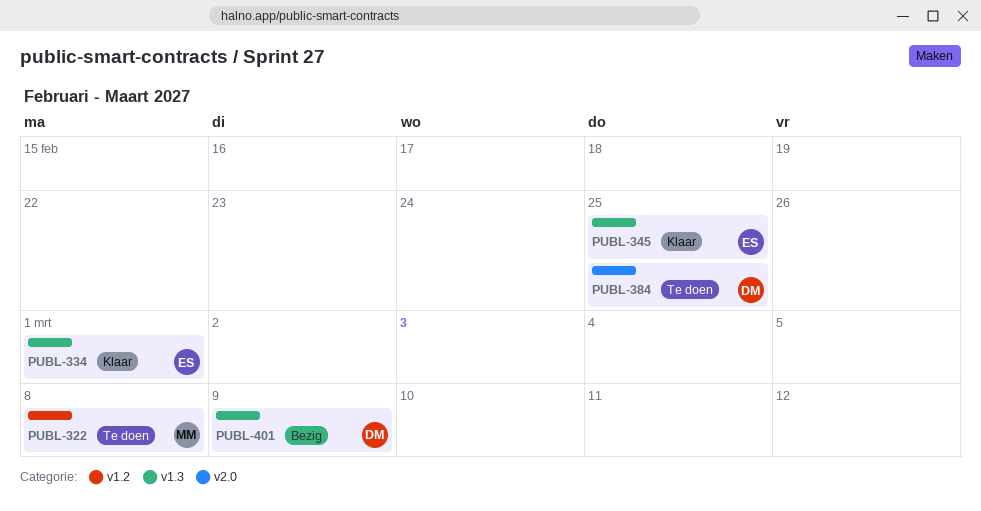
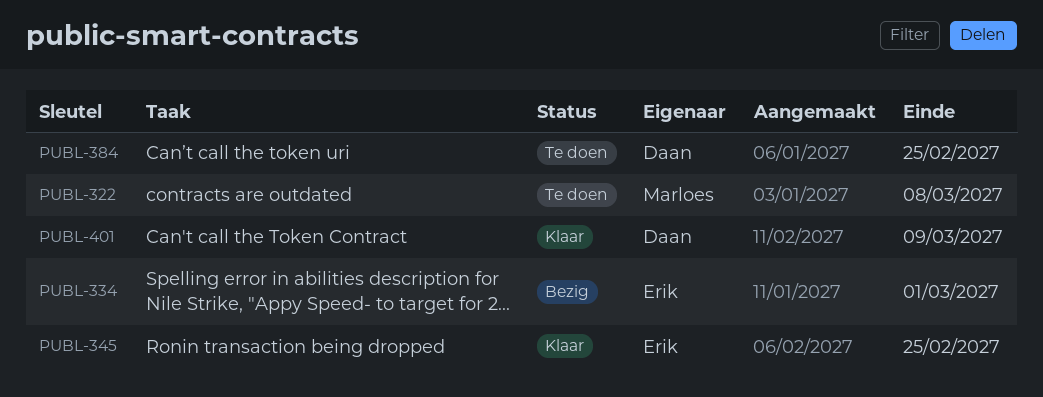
PUBL-334, status: Klaar -> Bezig
PUBL-401, status: Bezig -> Klaar

